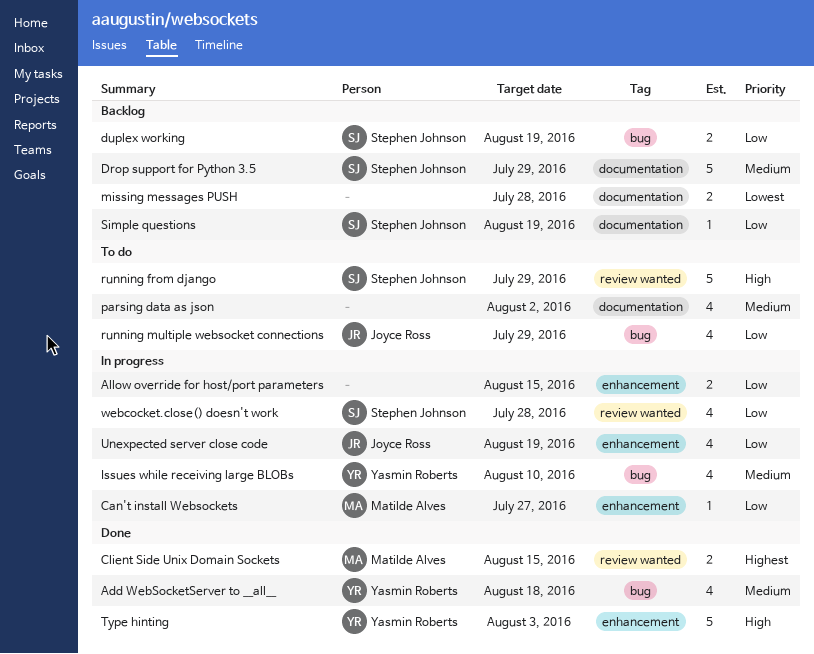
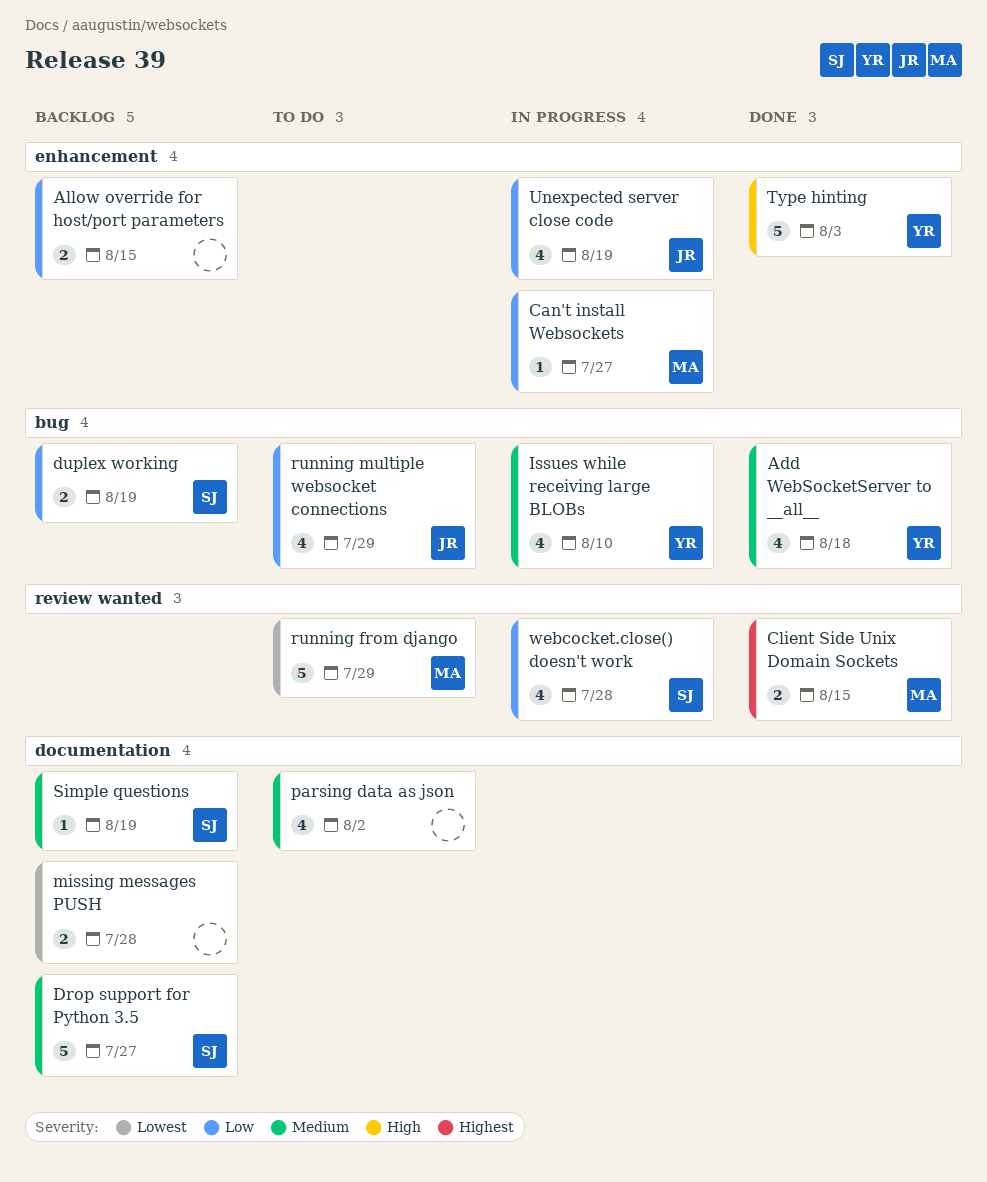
Allow override for host/port parameters, status: In progress -> Backlog
Drop support for Python 3.5, due: Jul 29 -> Jul 27
running from django, owner: Stephen Johnson -> Matilde Alves
running from django, priority: High -> Lowest
Simple questions, priority: Low -> Medium

